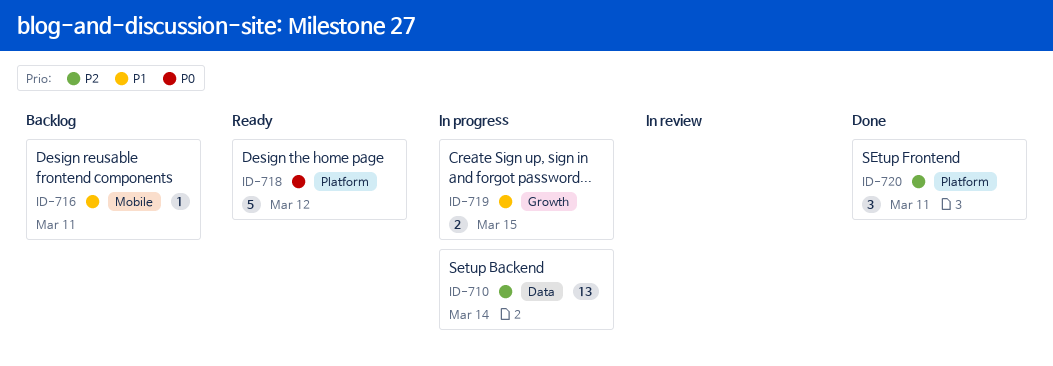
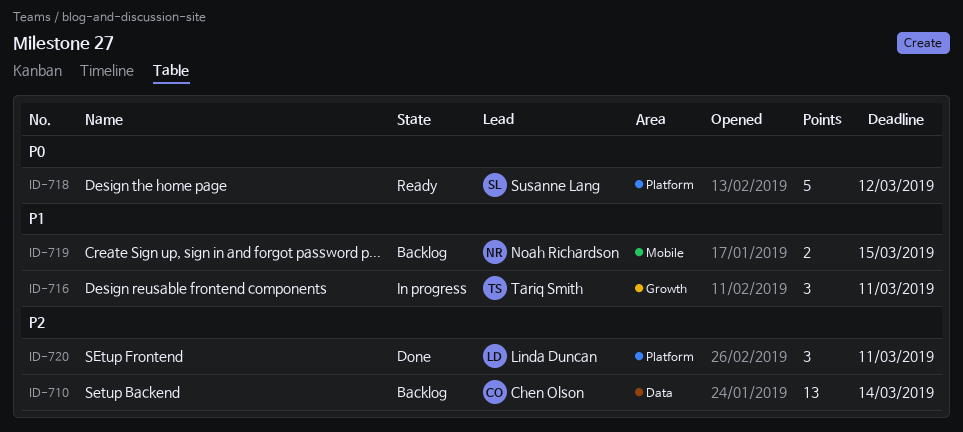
ID-710, status: In progress -> Backlog
ID-716, status: Backlog -> In progress
ID-716, label: Mobile -> Growth
ID-716, estimate: 1 -> 3
ID-719, status: In progress -> Backlog
ID-719, label: Growth -> Mobile

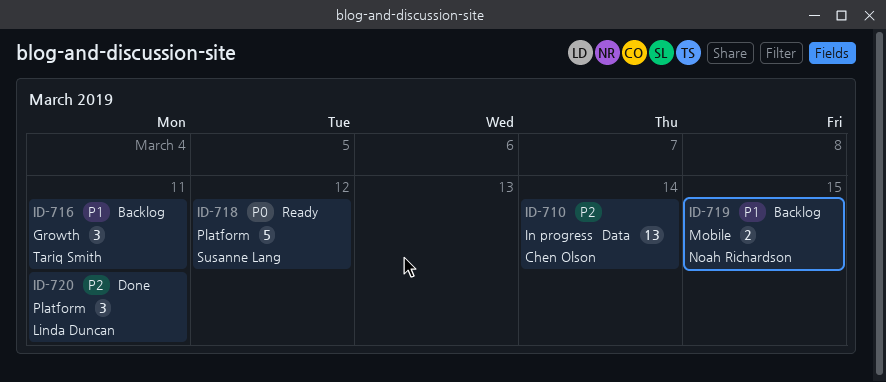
ID-710, status: Backlog -> In progress
ID-716, status: In progress -> Backlog

